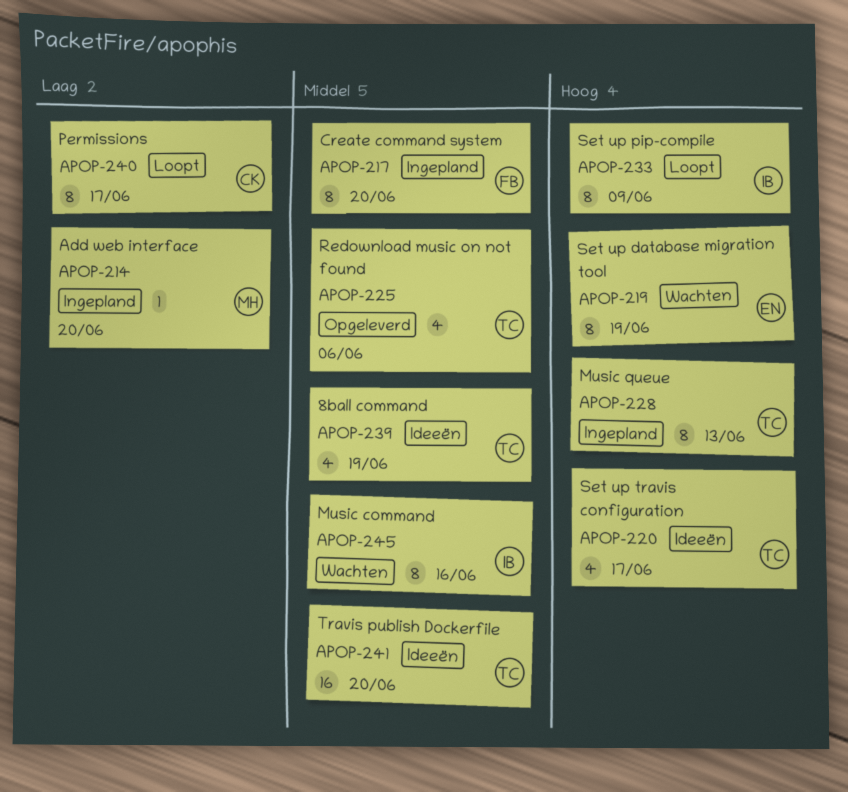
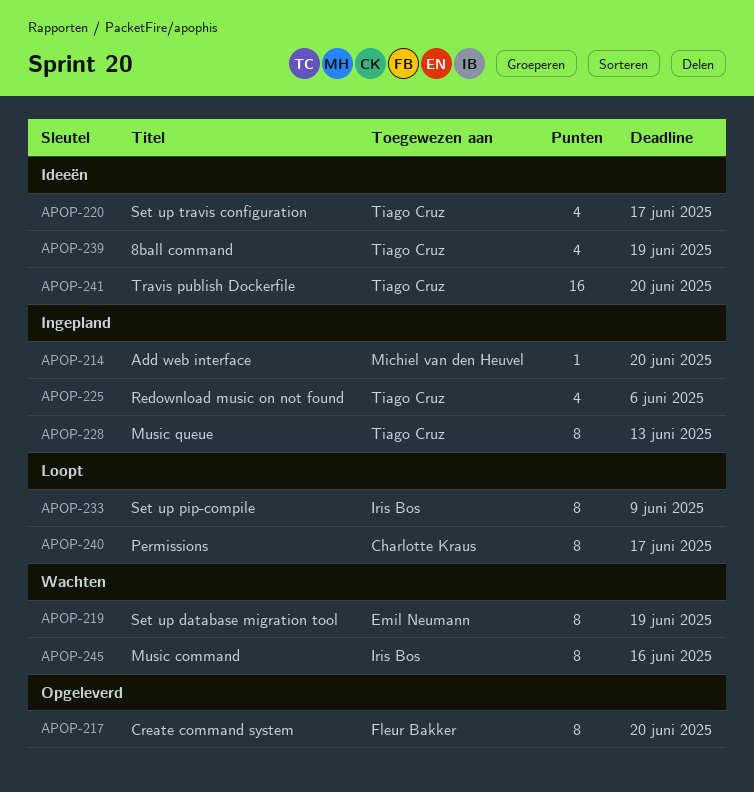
APOP-217, status: Ingepland -> Opgeleverd
APOP-225, status: Opgeleverd -> Ingepland

